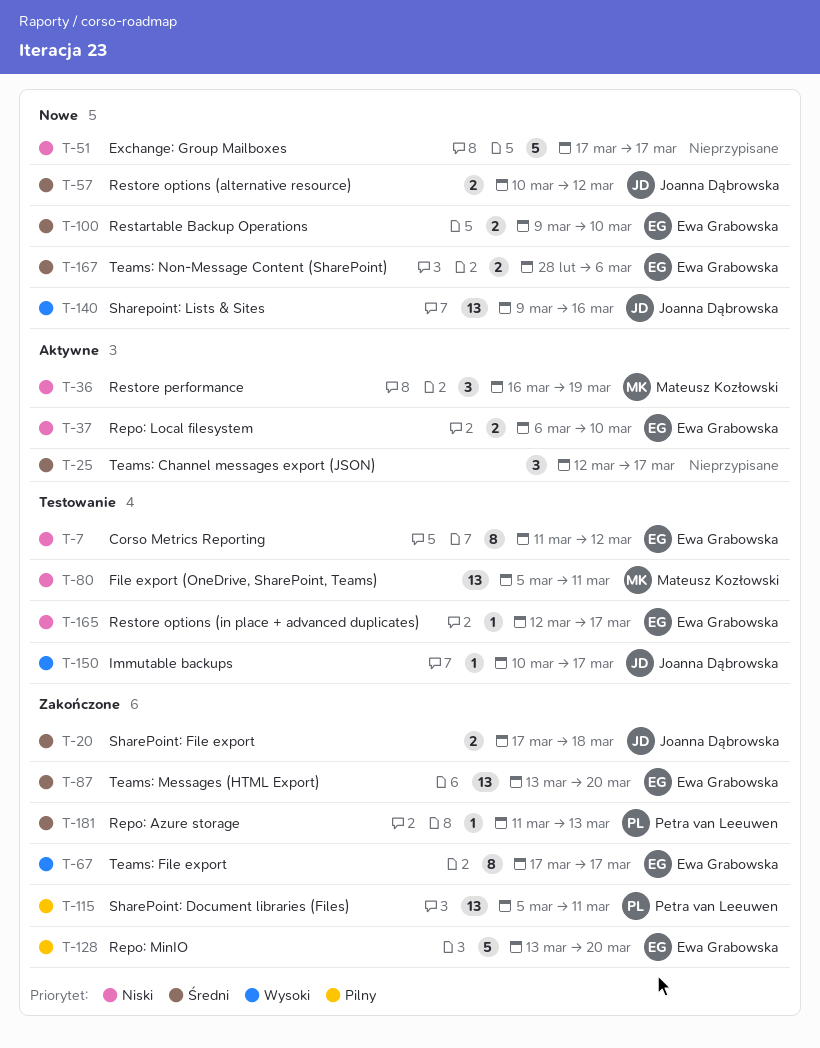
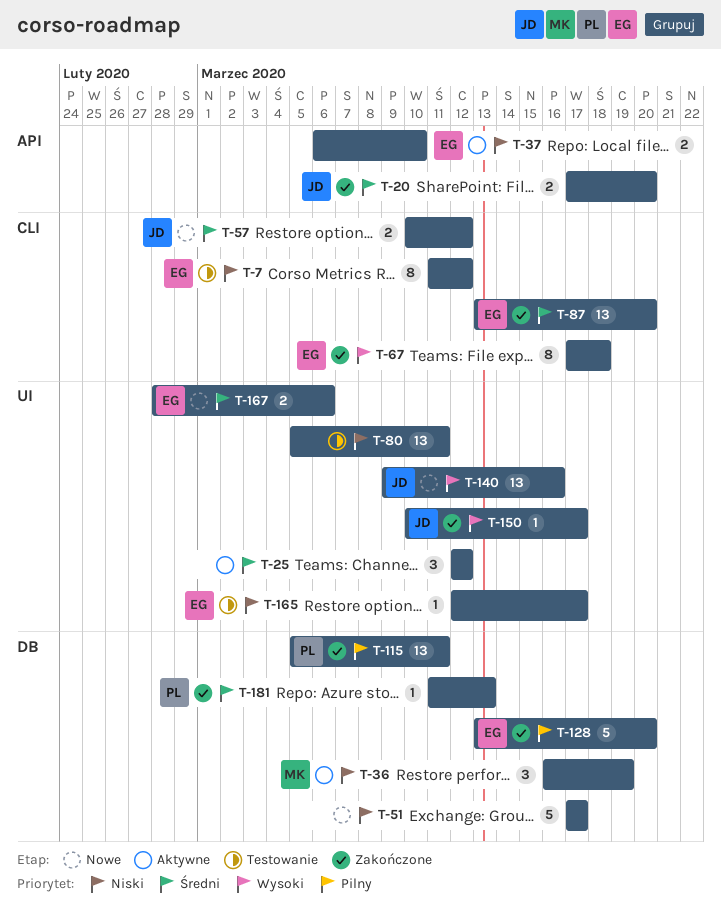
T-20, due: Mar 18 -> Mar 20
T-25, due: Mar 17 -> Mar 12
T-67, due: Mar 17 -> Mar 18
T-80, owner: Mateusz Kozłowski -> none
T-100: present -> none
T-150, status: Testowanie -> Zakończone

